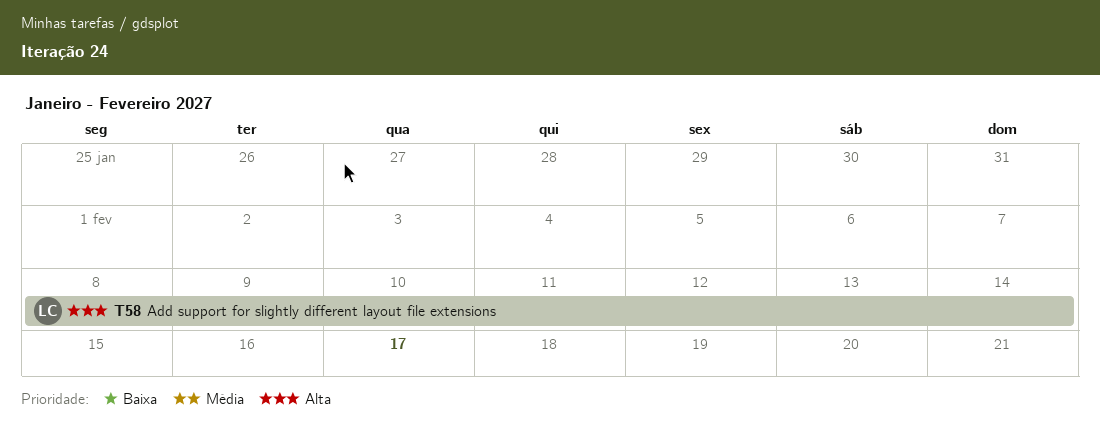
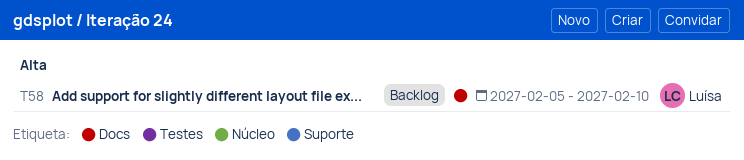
T58, start: Feb 8 -> Feb 5
T58, due: Feb 14 -> Feb 10

